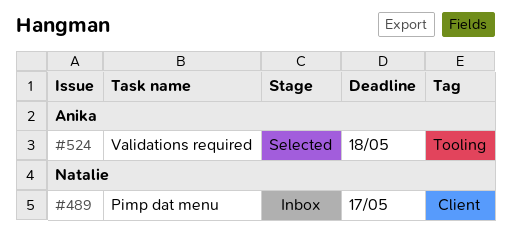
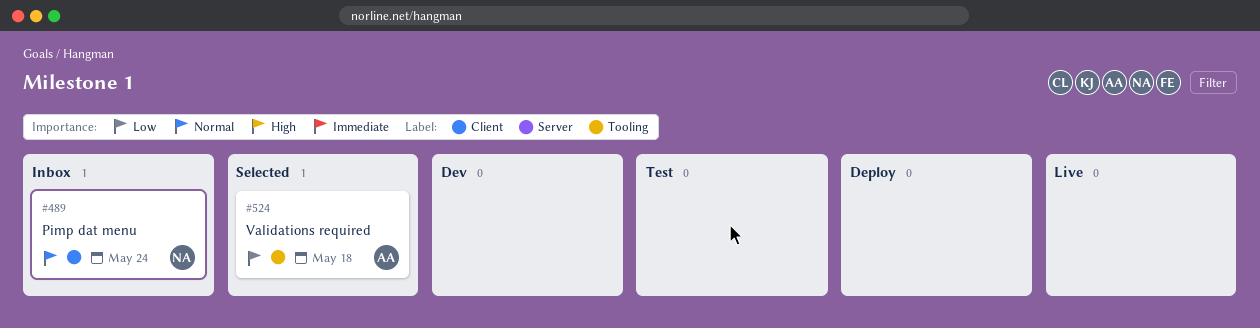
#489, due: May 17 -> May 24

